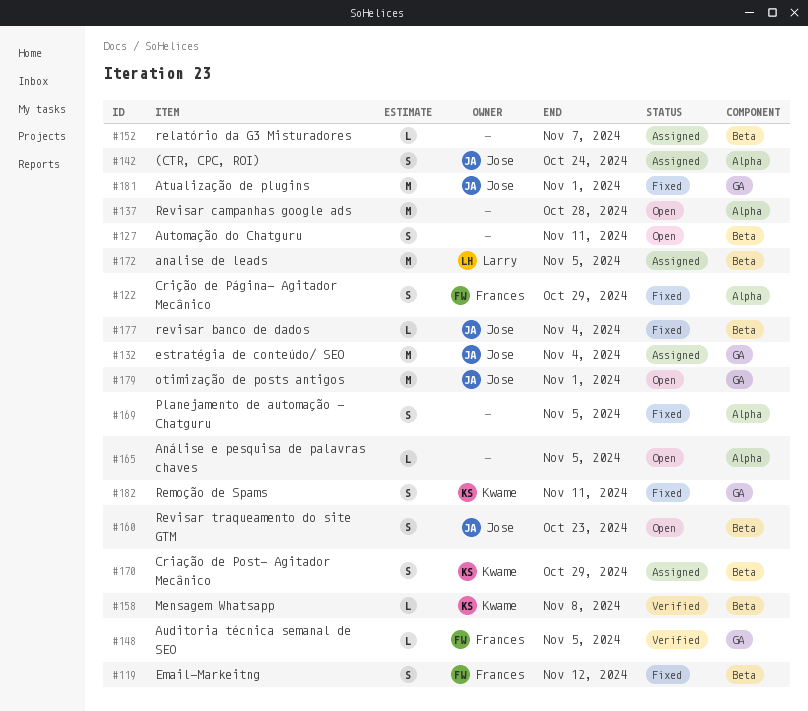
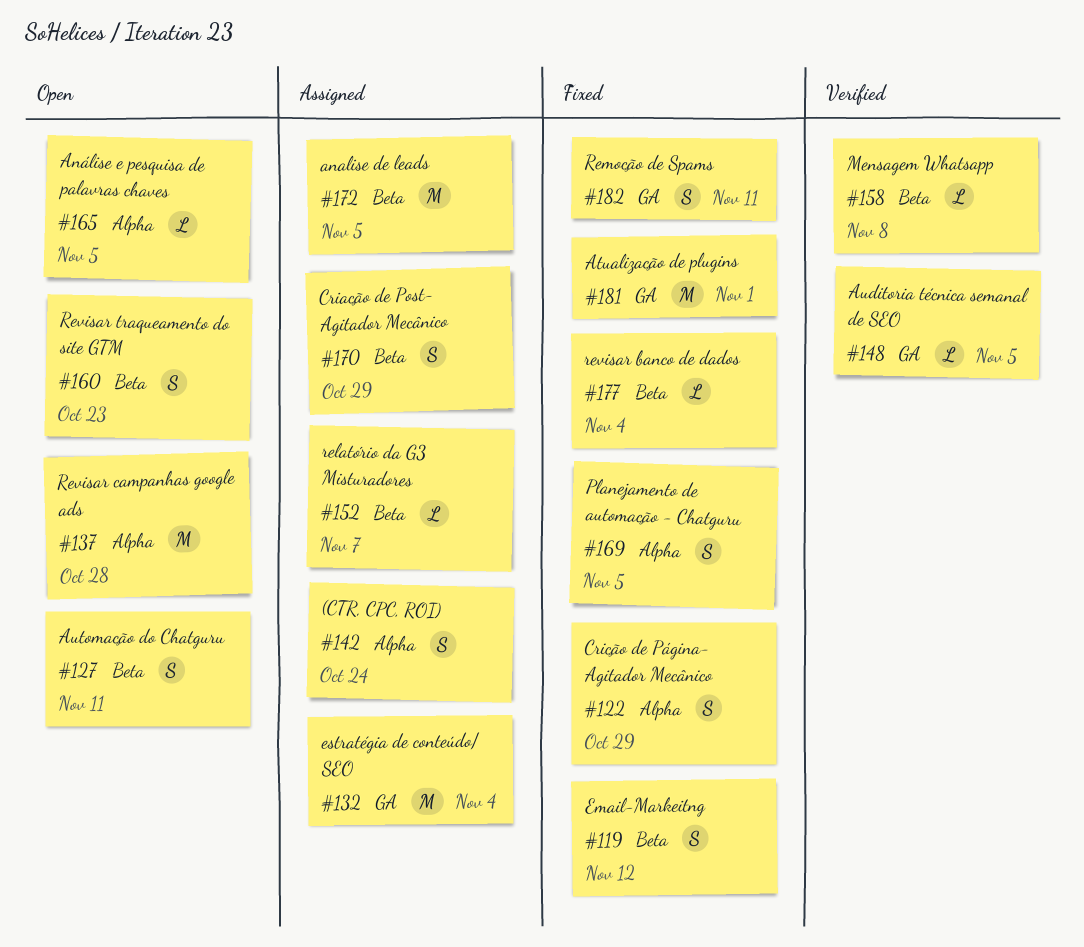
#179: present -> none

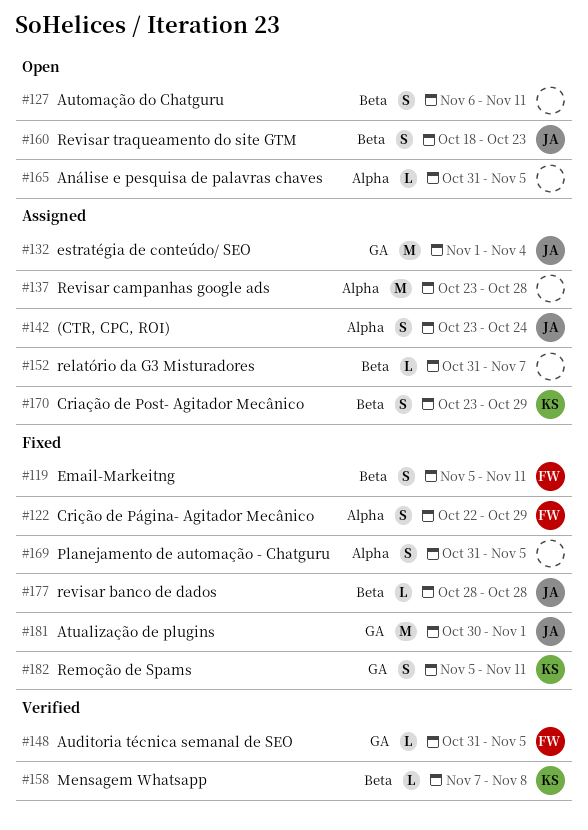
#119, due: Nov 12 -> Nov 11
#137, status: Open -> Assigned
#172: present -> none
#177, due: Nov 4 -> Oct 28

